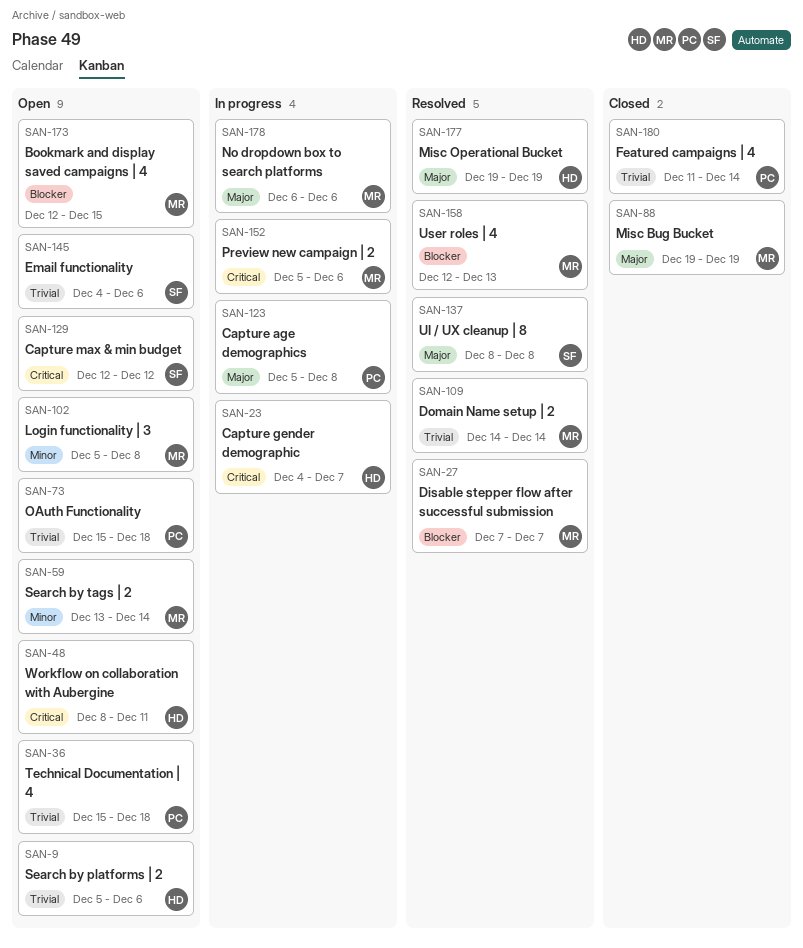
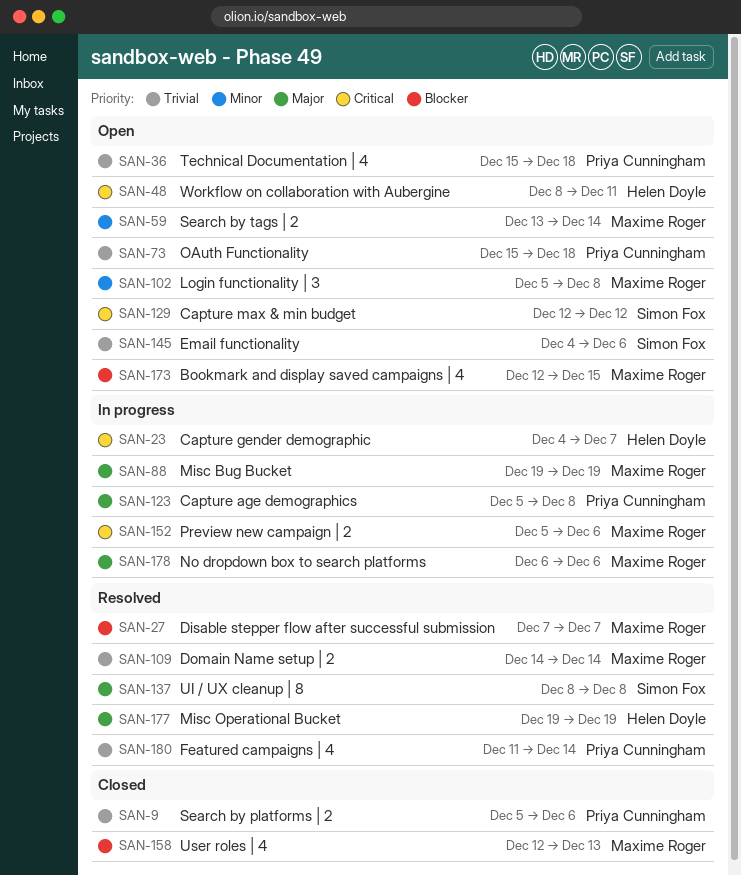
SAN-9, status: Open -> Closed
SAN-9, owner: Helen Doyle -> Priya Cunningham
SAN-88, status: Closed -> In progress
SAN-158, status: Resolved -> Closed
SAN-180, status: Closed -> Resolved

